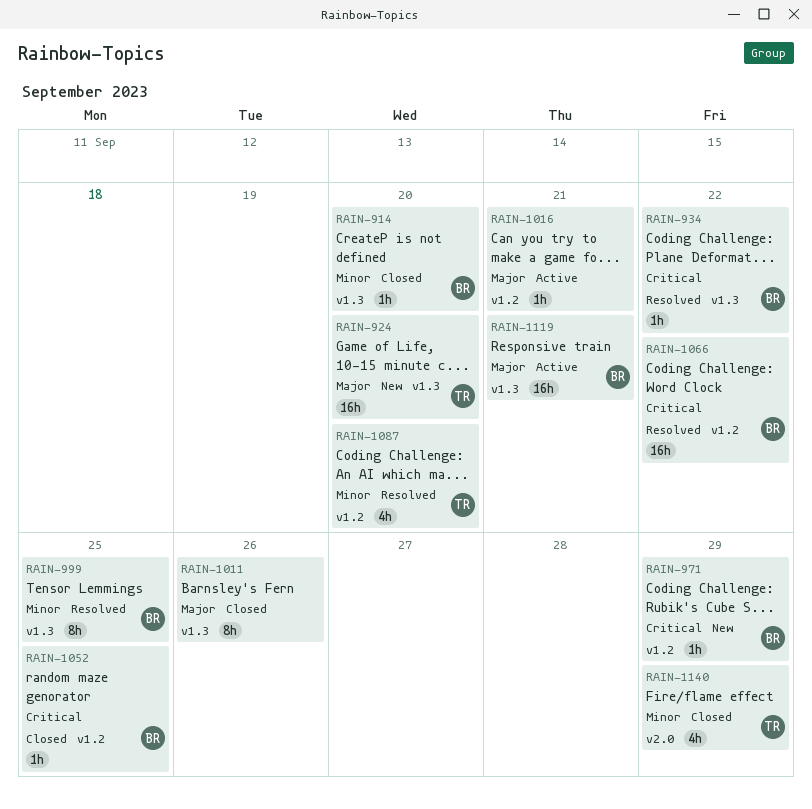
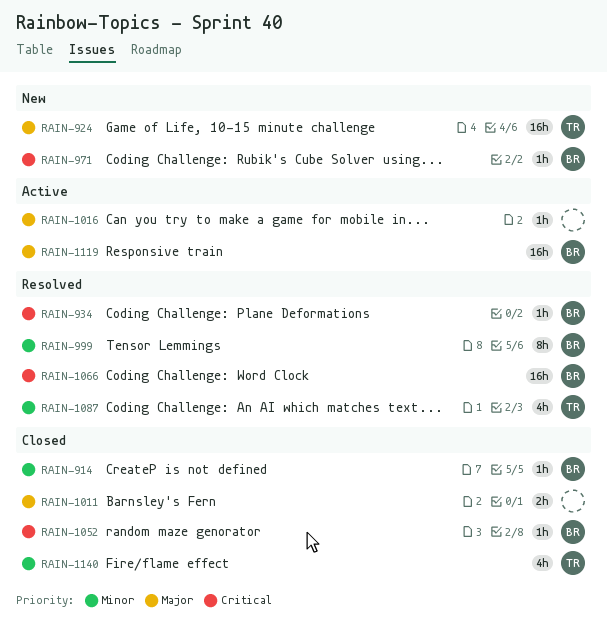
RAIN-1011, estimate: 8h -> 2h

